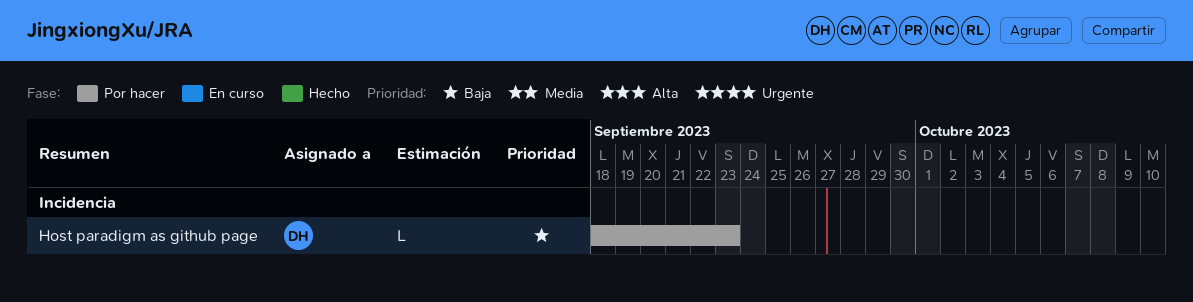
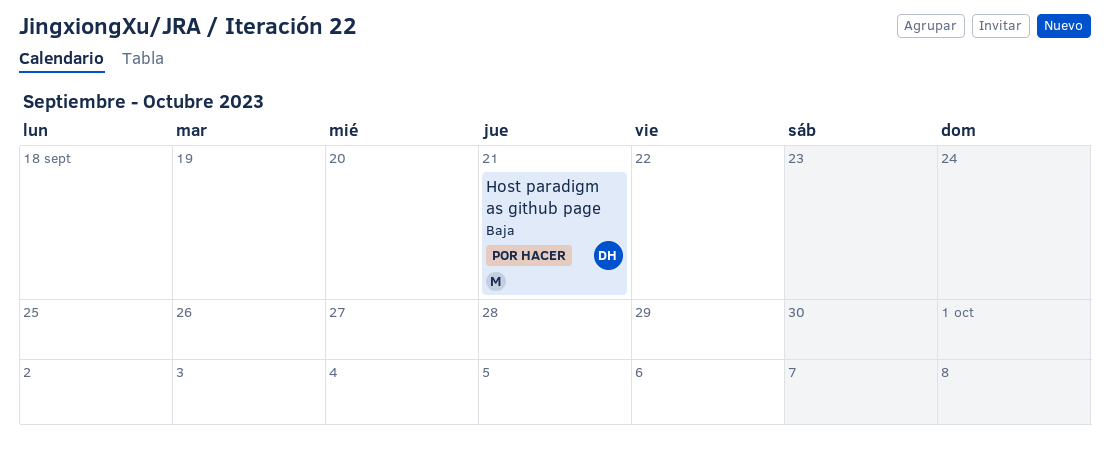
Host paradigm as github page, estimate: L -> M
Host paradigm as github page, due: Sep 23 -> Sep 21

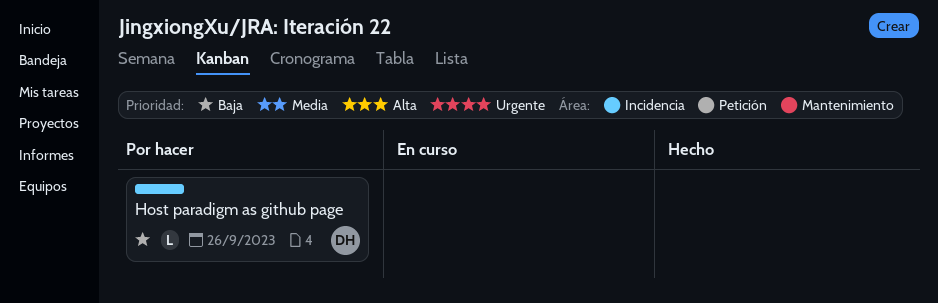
Host paradigm as github page, estimate: M -> L
Host paradigm as github page, due: Sep 21 -> Sep 26

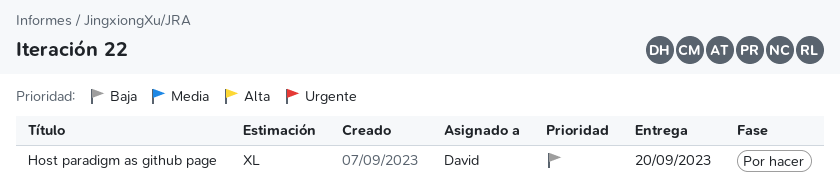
Host paradigm as github page, estimate: L -> XL
Host paradigm as github page, due: Sep 26 -> Sep 20

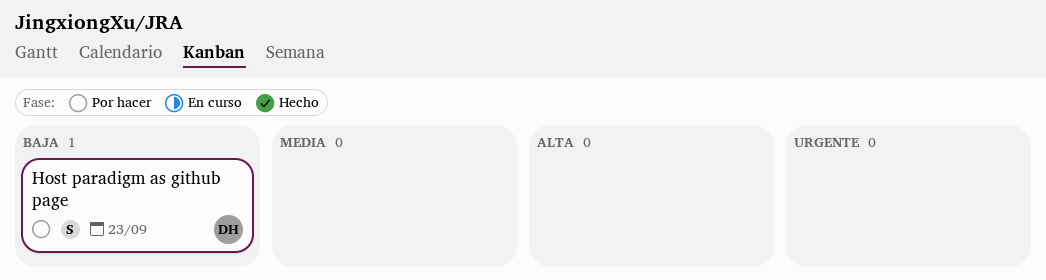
Host paradigm as github page, estimate: XL -> S
Host paradigm as github page, due: Sep 20 -> Sep 23

